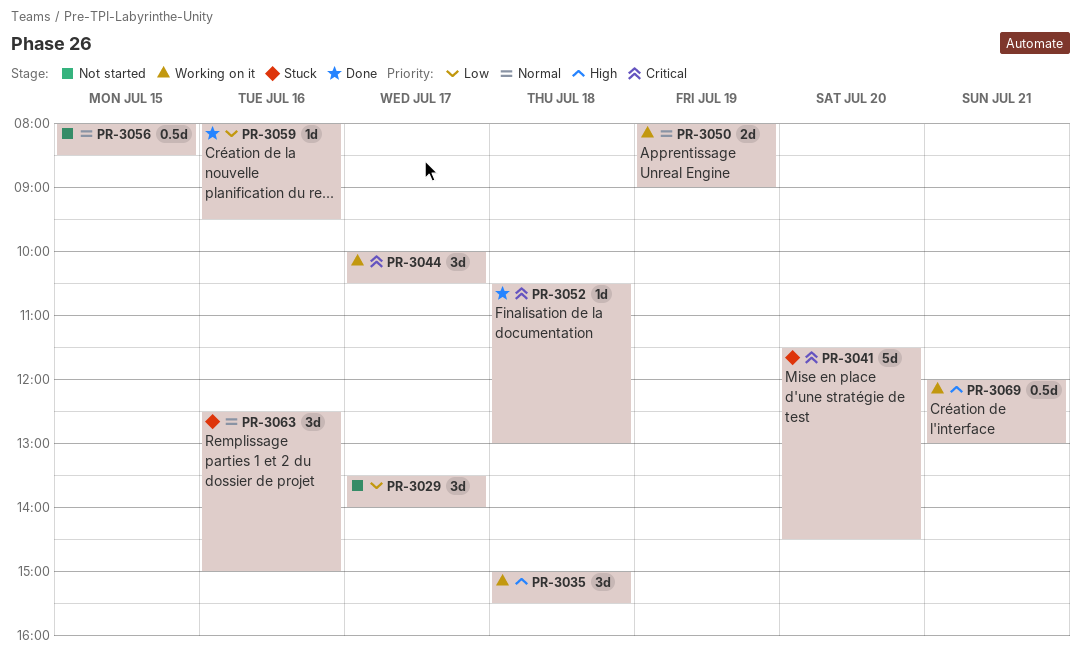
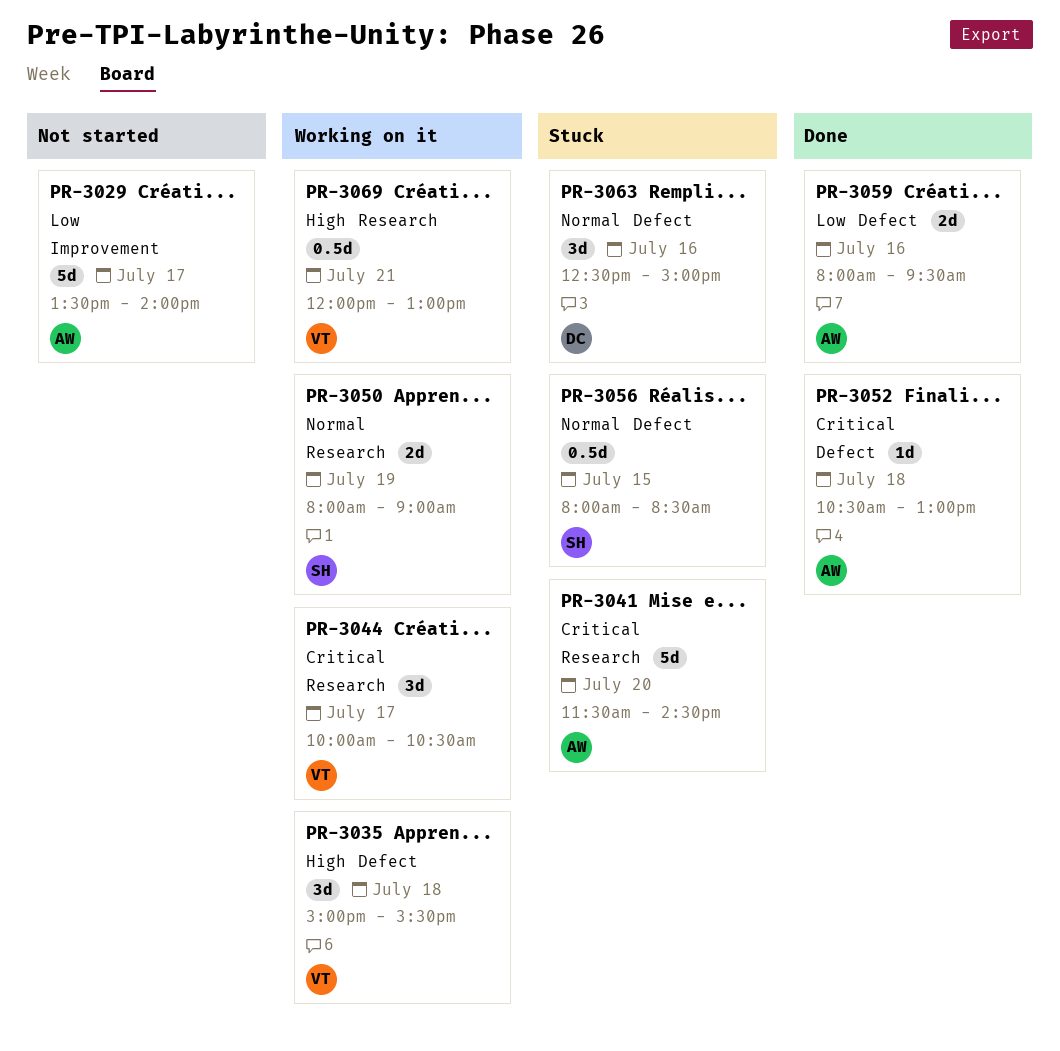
PR-3029, estimate: 3d -> 5d
PR-3056, status: Not started -> Stuck
PR-3059, estimate: 1d -> 2d

